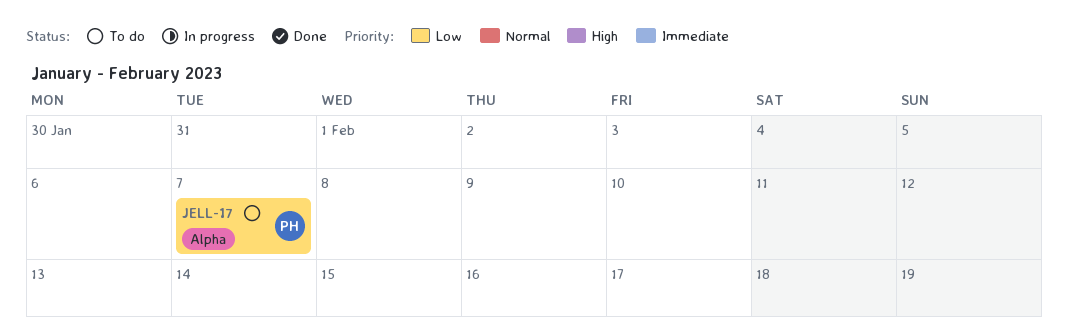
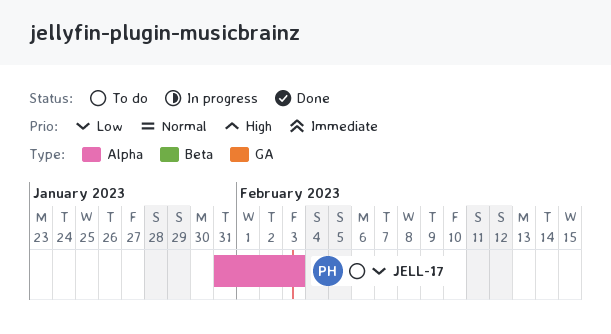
JELL-17, due: Feb 7 -> Feb 3

